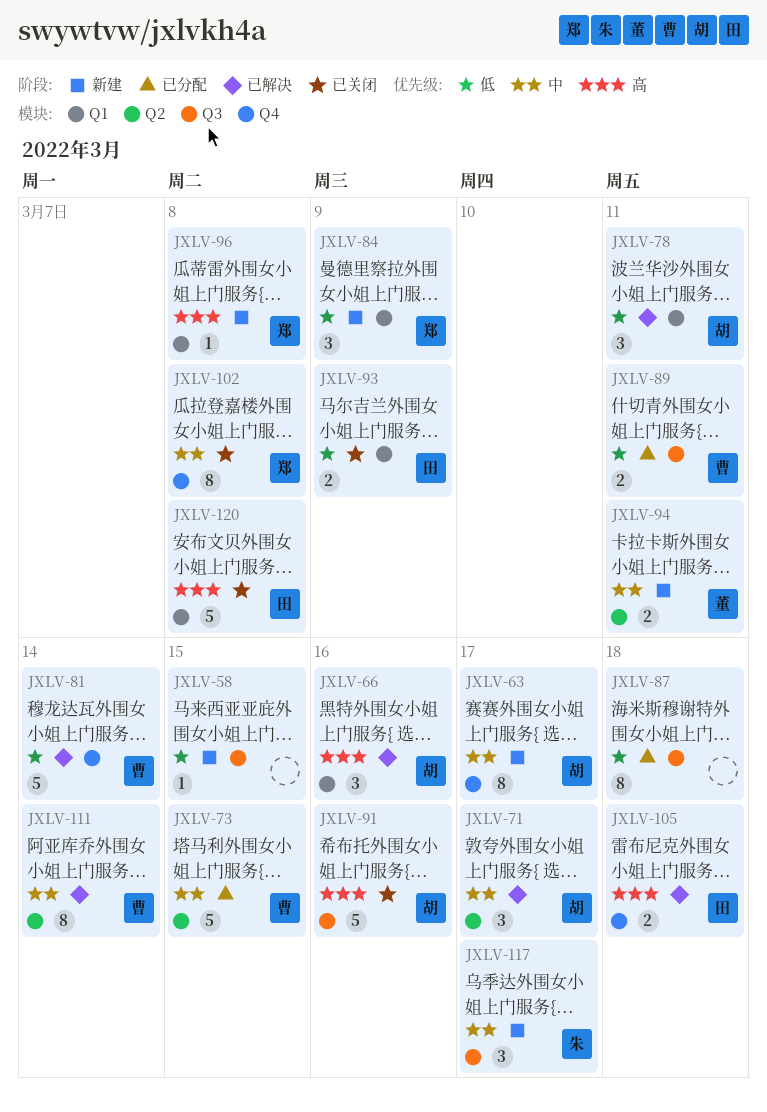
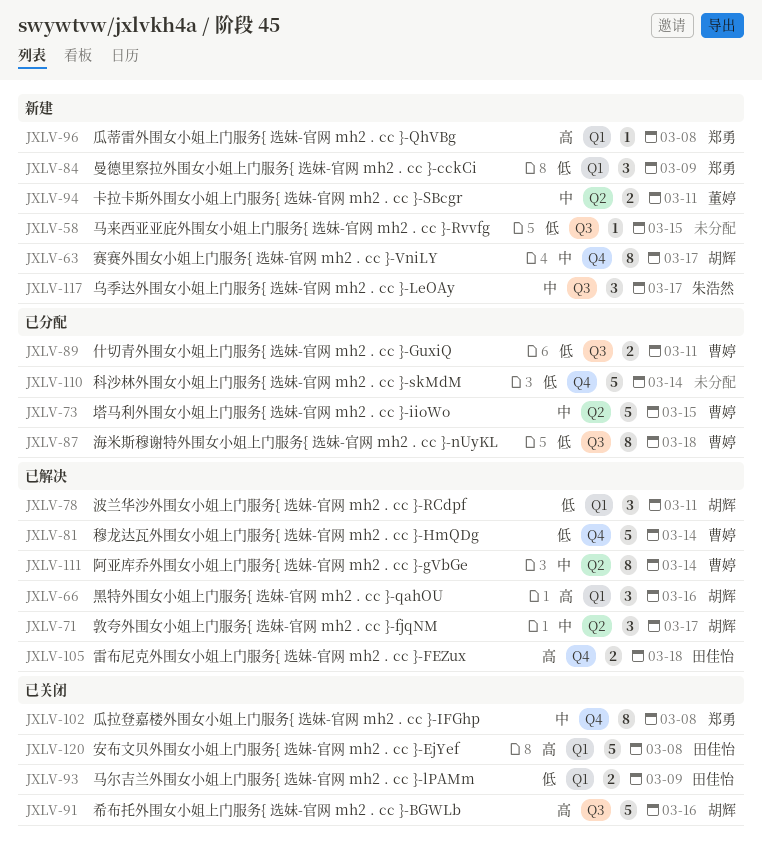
JXLV-87, owner: none -> 曹婷
JXLV-110: none -> present

